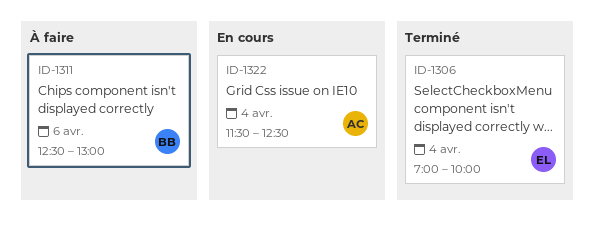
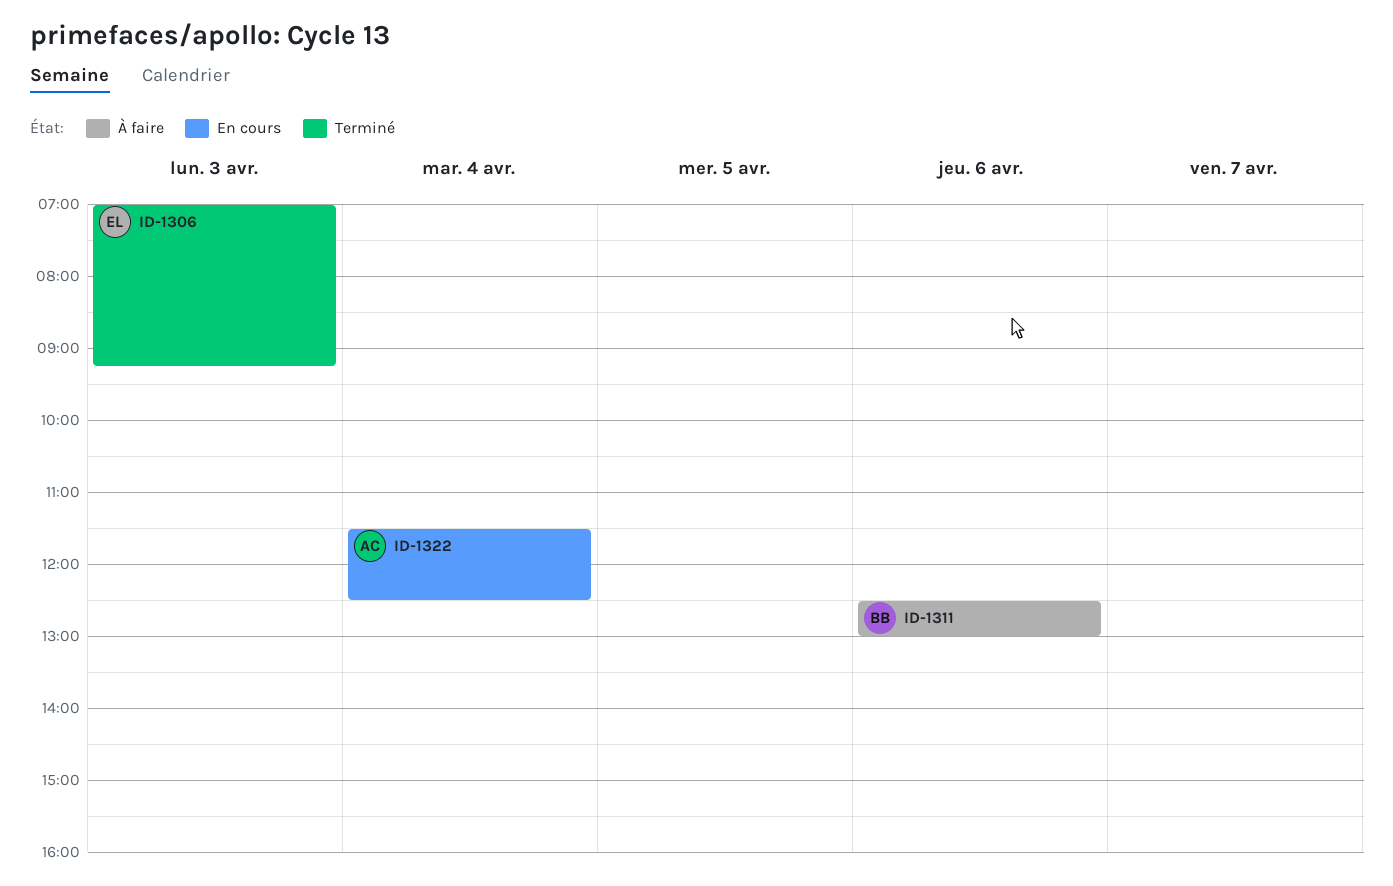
ID-1306, day: Apr 4 -> Apr 3
ID-1306, ends: 10:00 -> 09:15

